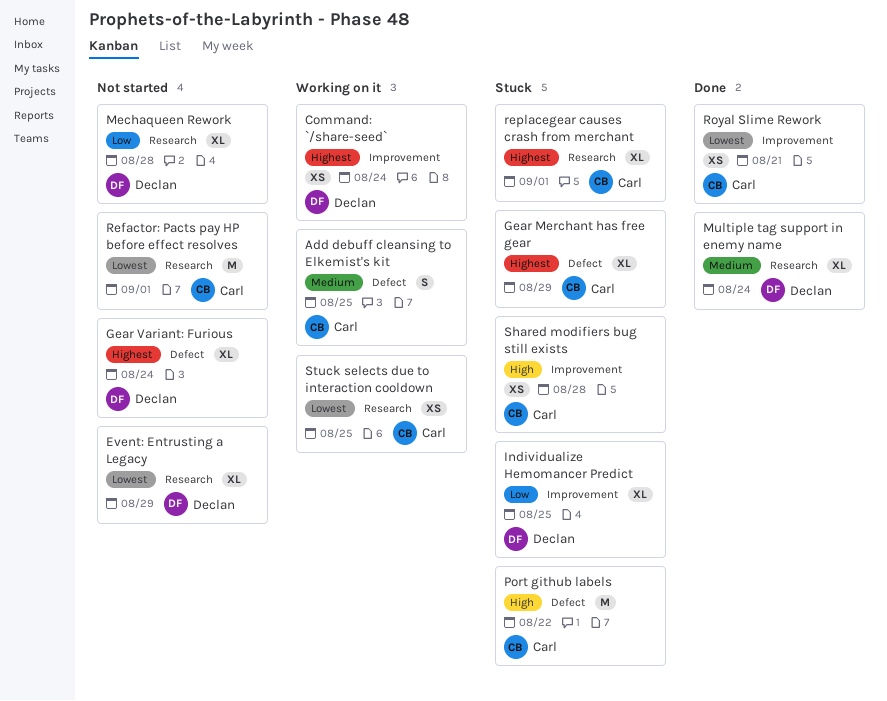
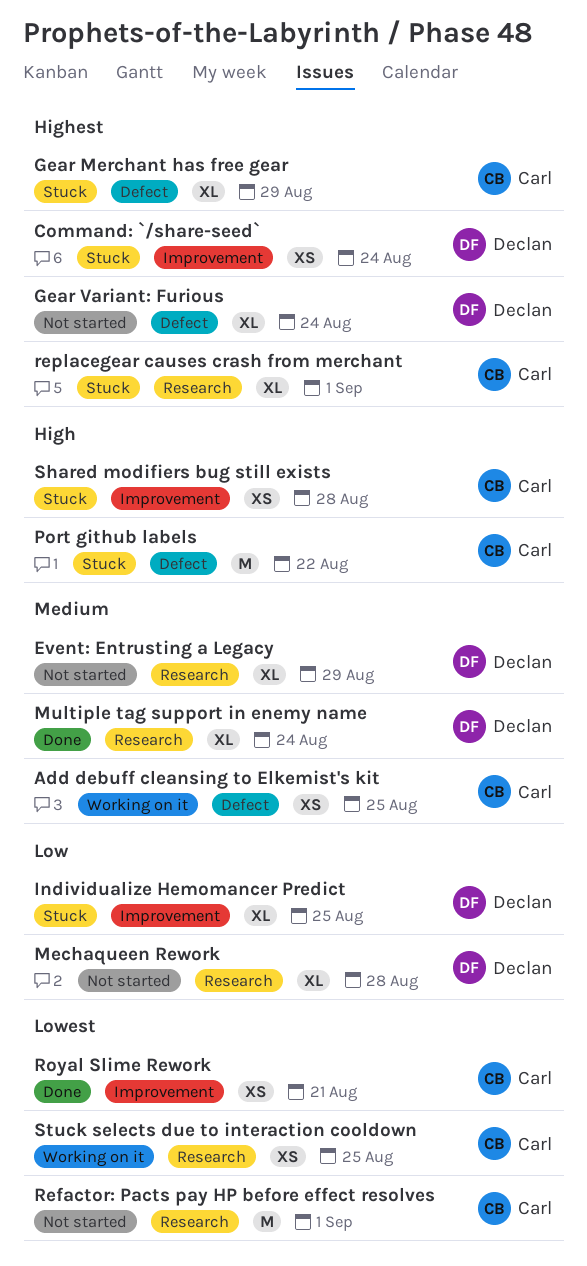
Add debuff cleansing to Elkemist's kit, estimate: S -> XS
Command: `/share-seed`, status: Working on it -> Stuck
Event: Entrusting a Legacy, priority: Lowest -> Medium

